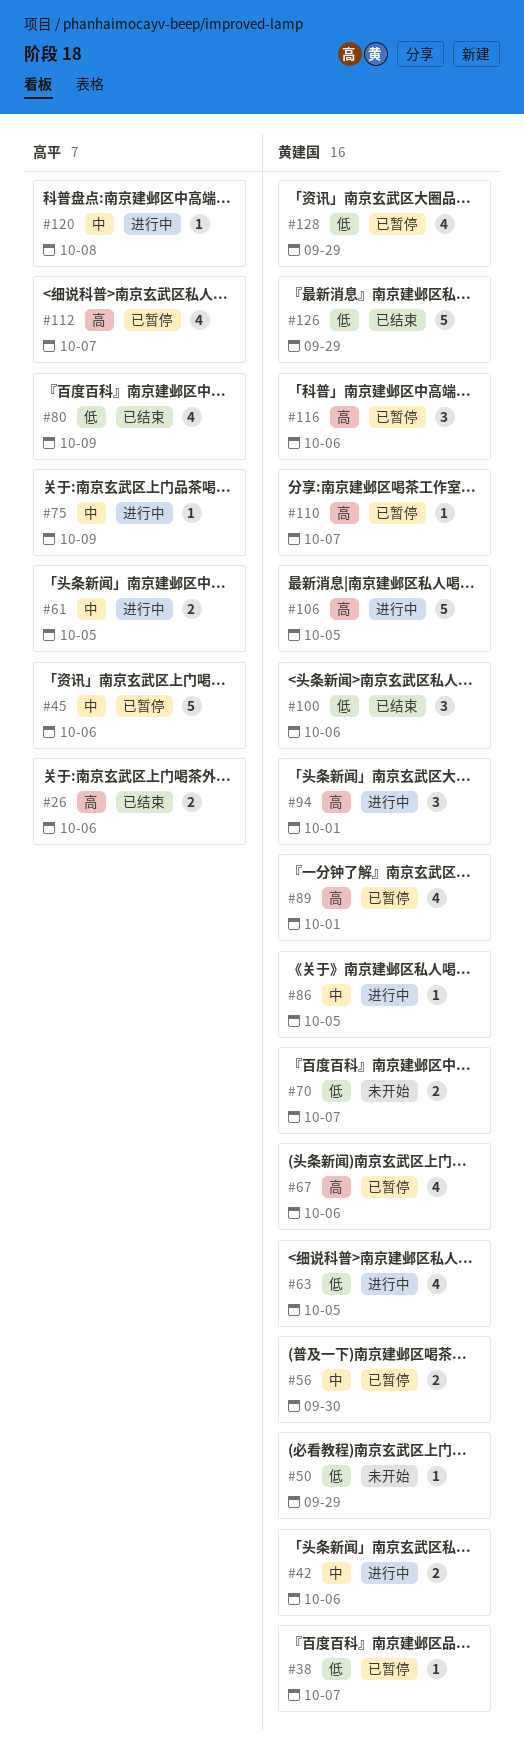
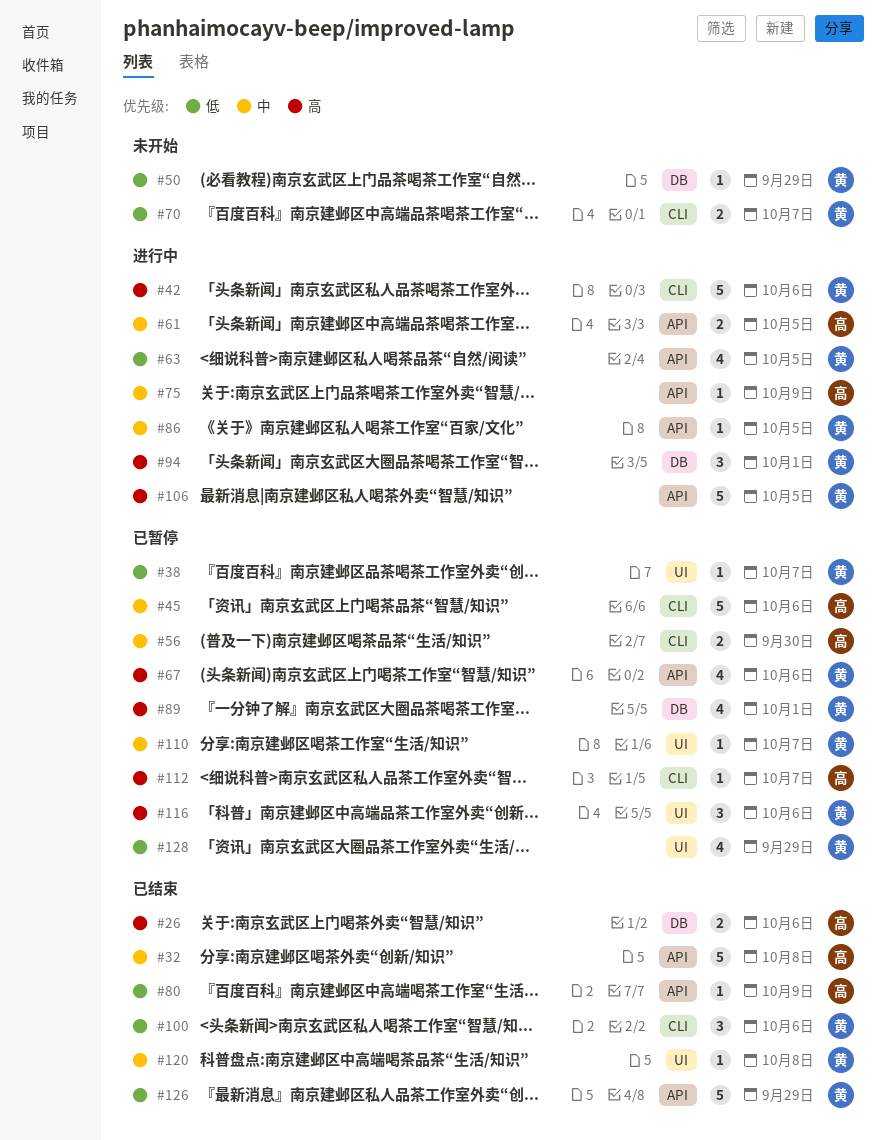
#32: none -> present
#42, priority: 中 -> 高
#42, estimate: 2 -> 5
#56, owner: 黄建国 -> 高平
#80, estimate: 4 -> 1
#110, priority: 高 -> 中
#112, estimate: 4 -> 1
#120, status: 进行中 -> 已结束
#120, owner: 高平 -> 黄建国

